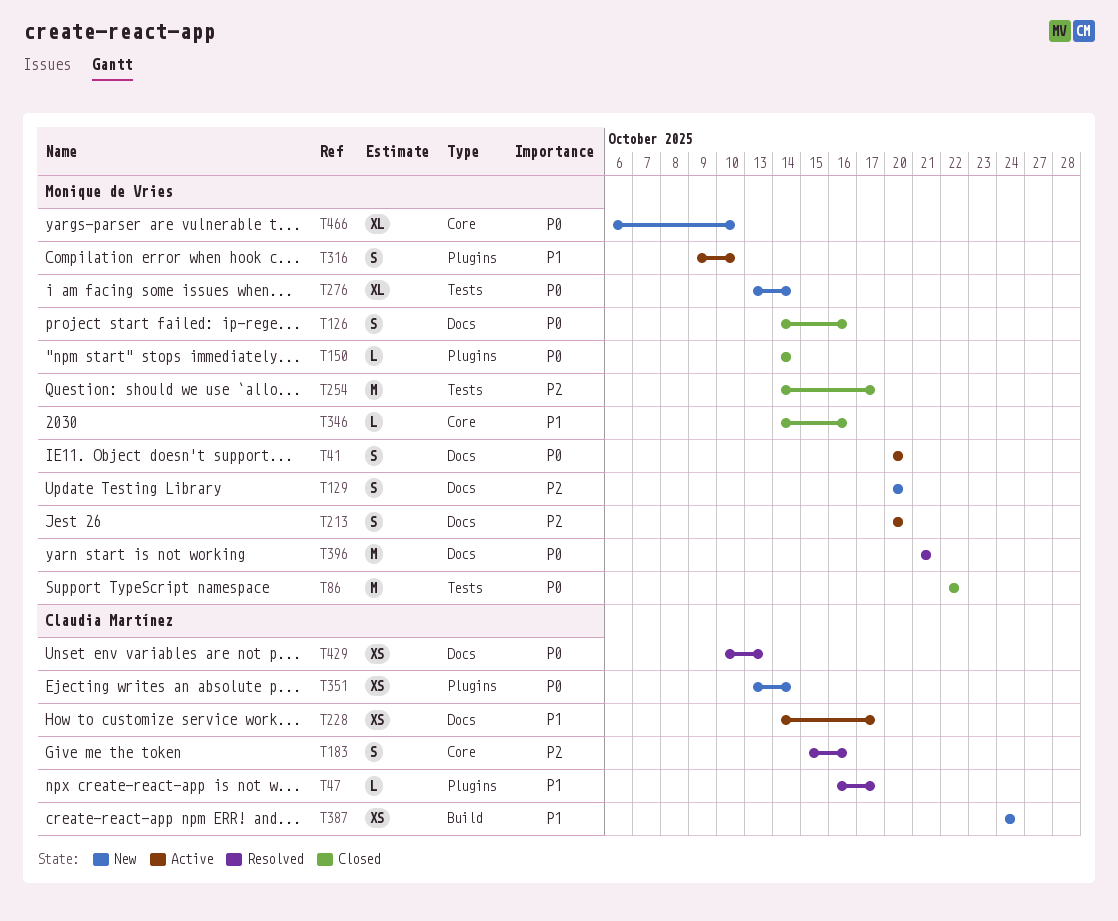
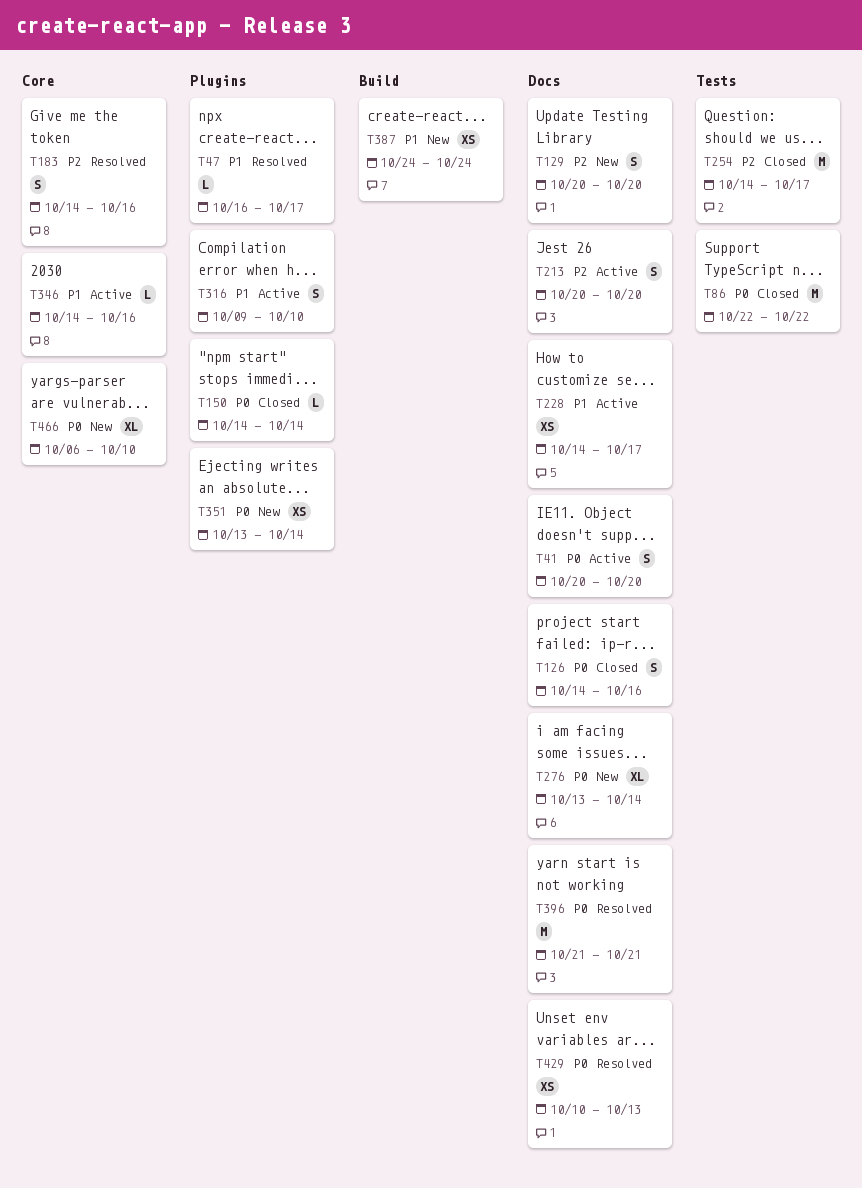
T183, start: Oct 15 -> Oct 14
T276, label: Tests -> Docs
T346, status: Closed -> Active

